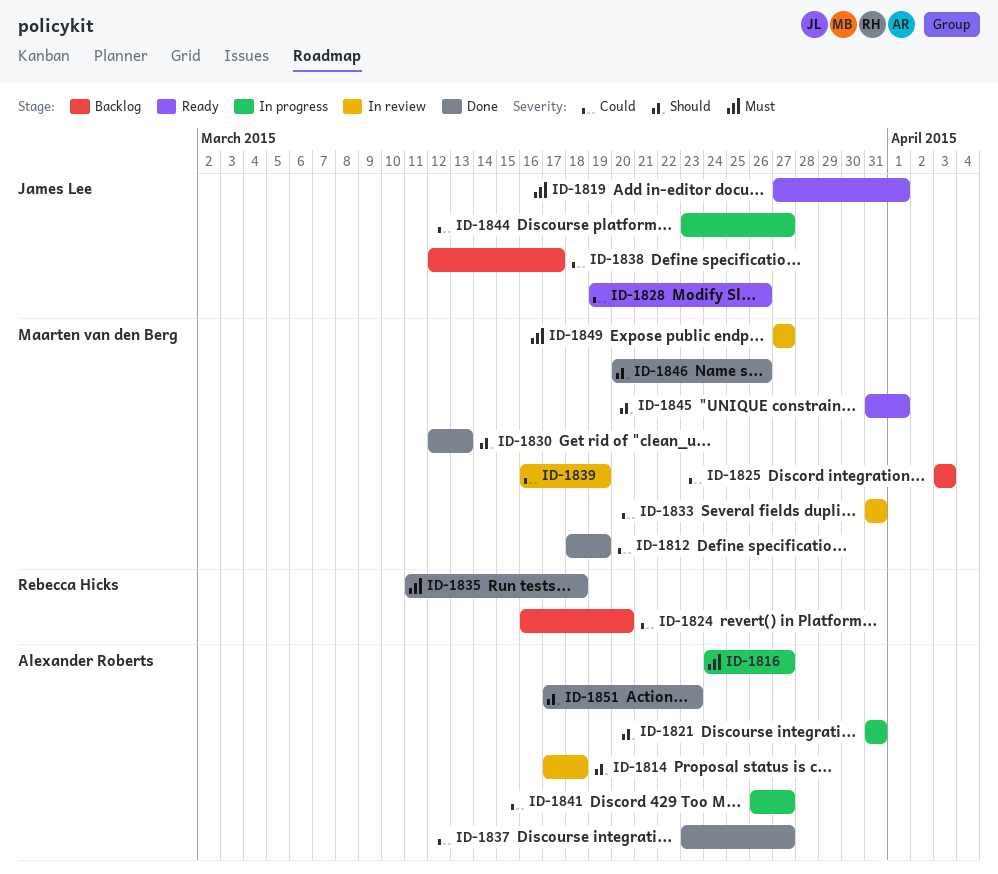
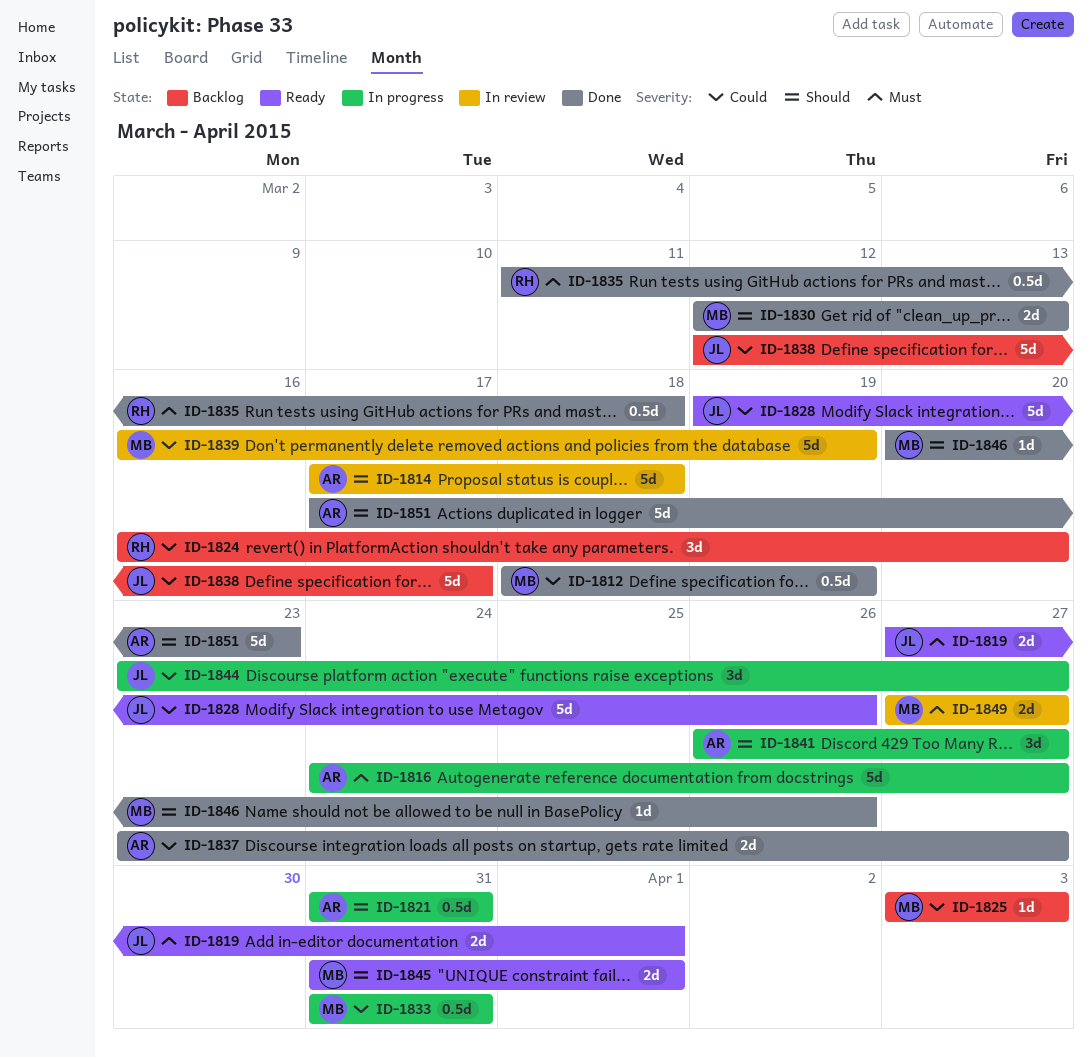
ID-1833, status: In review -> In progress
ID-1841, priority: Could -> Should

